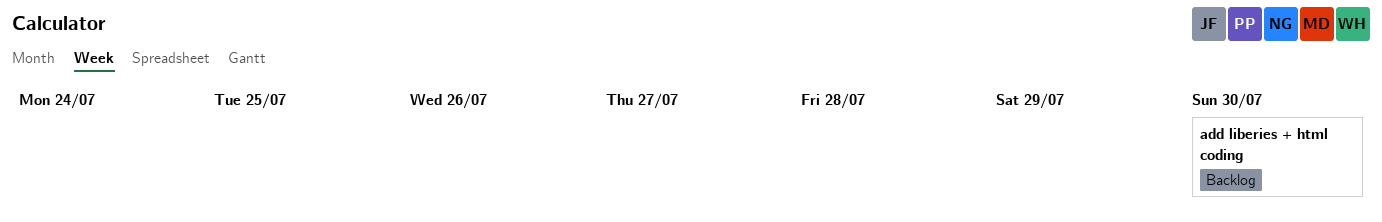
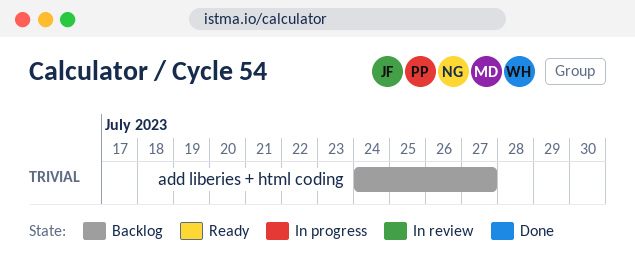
add liberies + html coding, due: Jul 30 -> Jul 27

